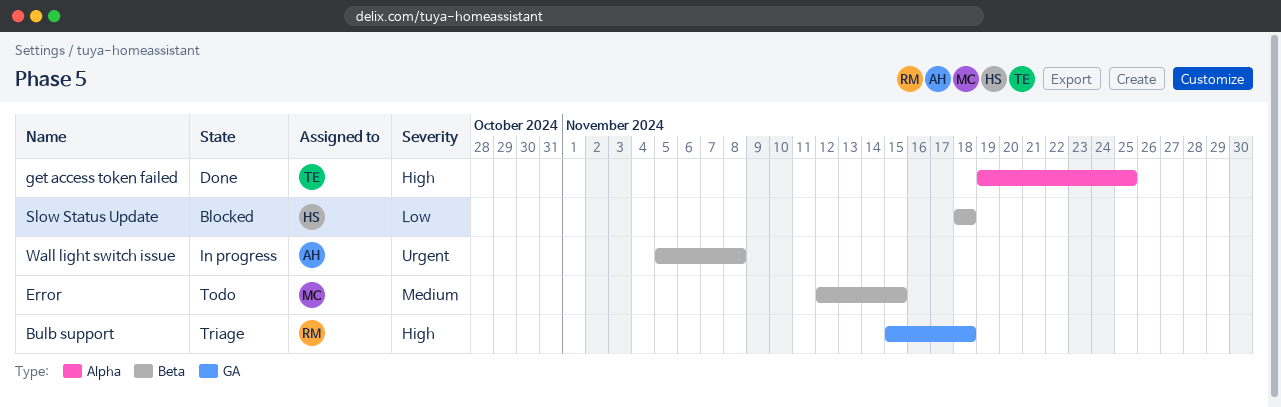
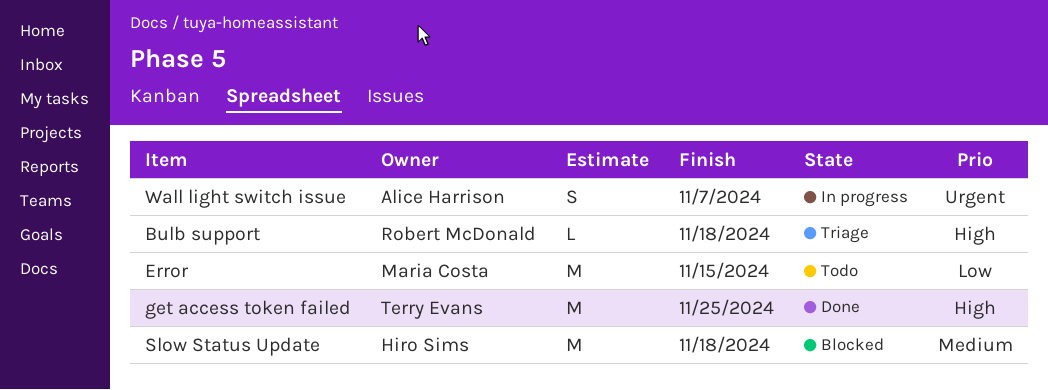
Error, priority: Medium -> Low
Slow Status Update, priority: Low -> Medium
Wall light switch issue, due: Nov 8 -> Nov 7

